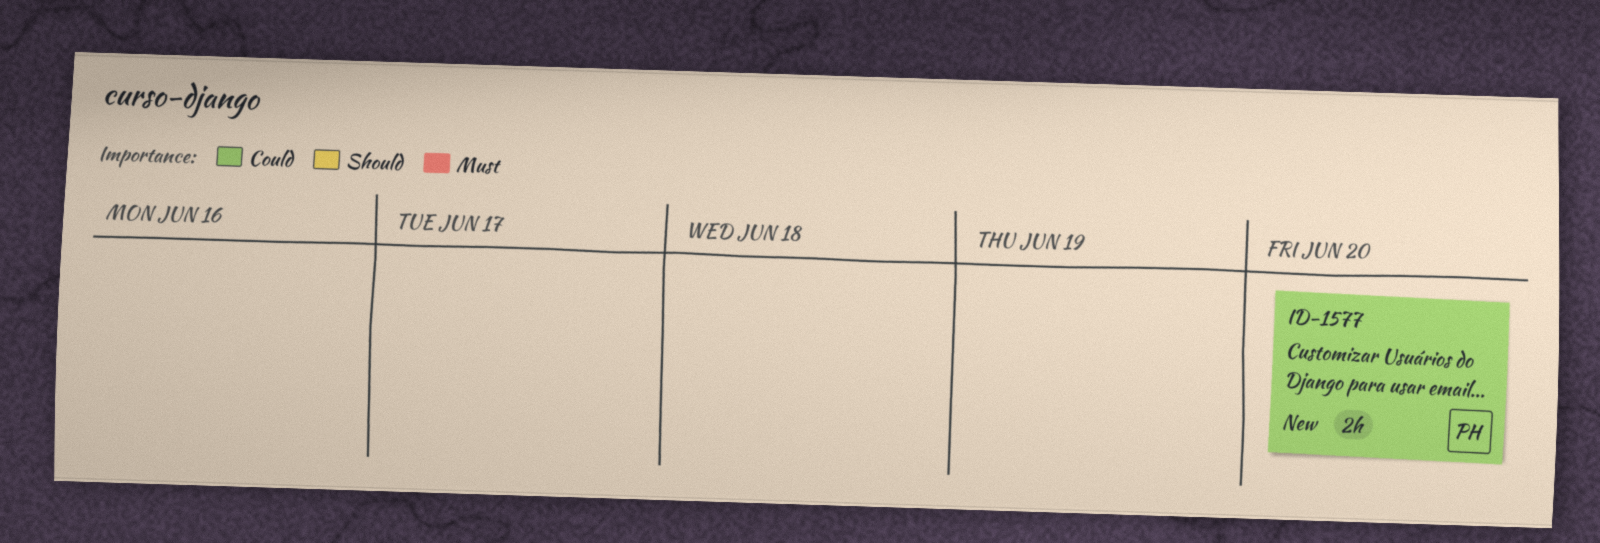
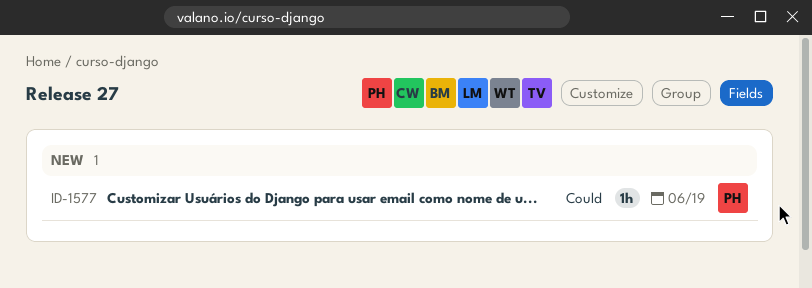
ID-1577, estimate: 2h -> 1h
ID-1577, due: Jun 20 -> Jun 19

